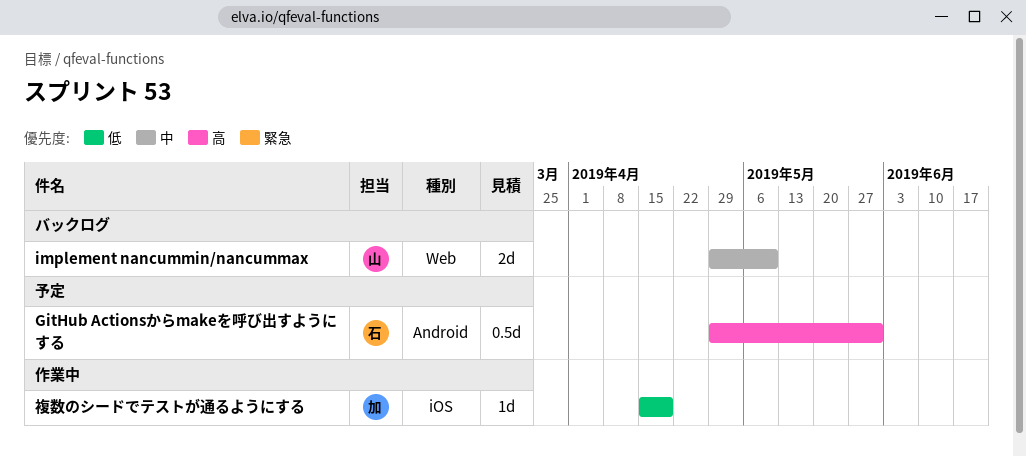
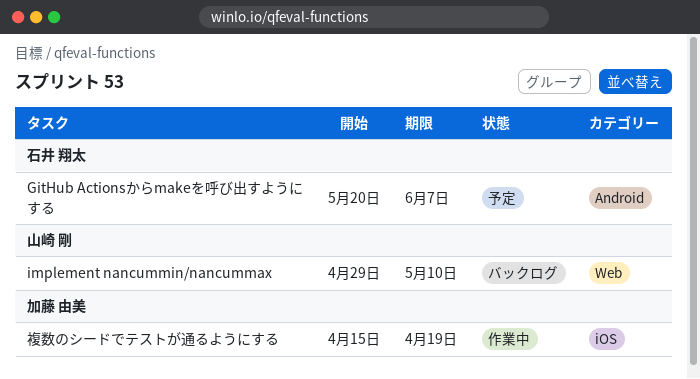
GitHub Actionsからmakeを呼び出すようにする, start: Apr 29 -> May 20
GitHub Actionsからmakeを呼び出すようにする, due: May 31 -> Jun 7

